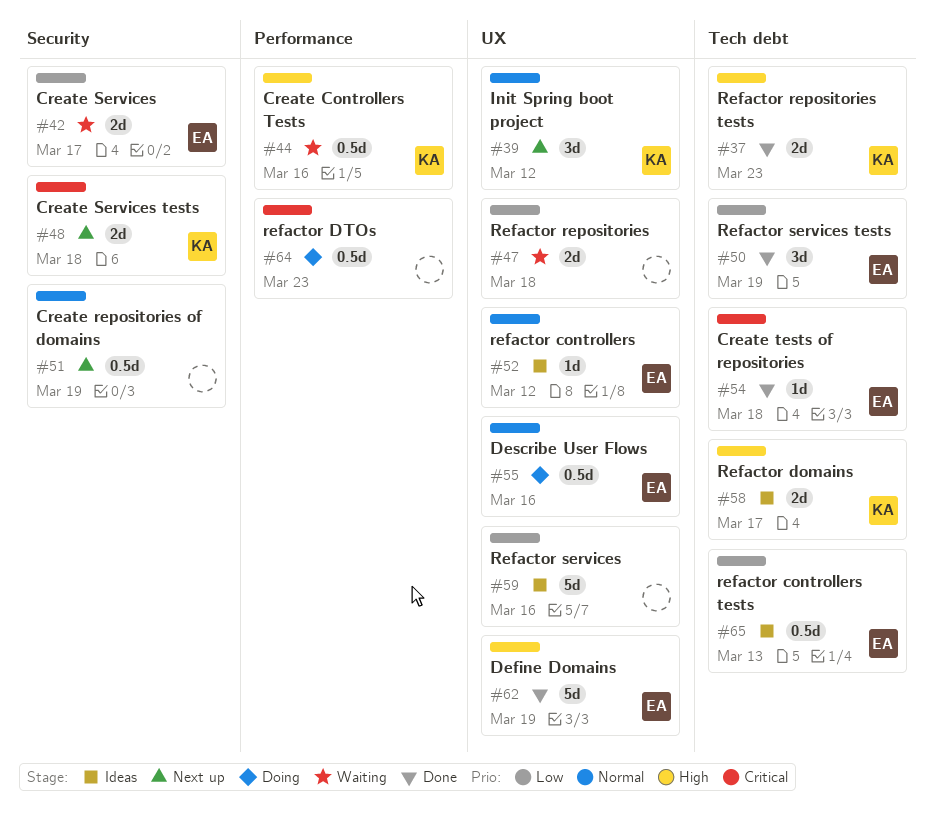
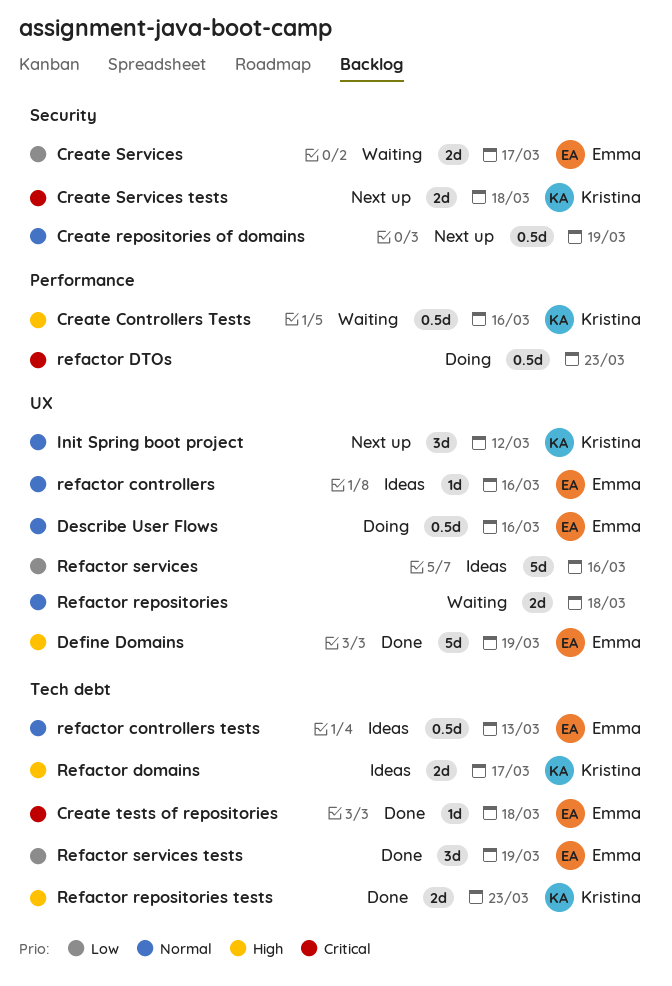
refactor controllers, due: Mar 12 -> Mar 16
refactor controllers tests, priority: Low -> Normal
Refactor repositories, priority: Low -> Normal

